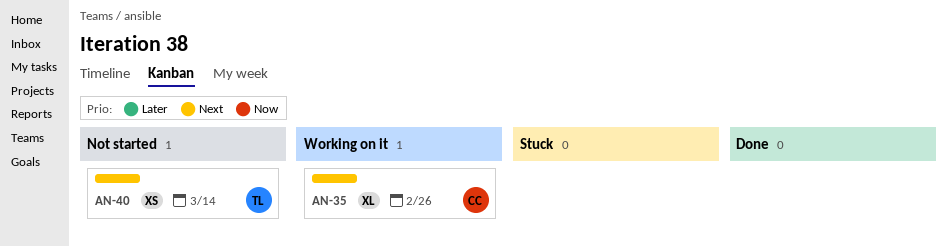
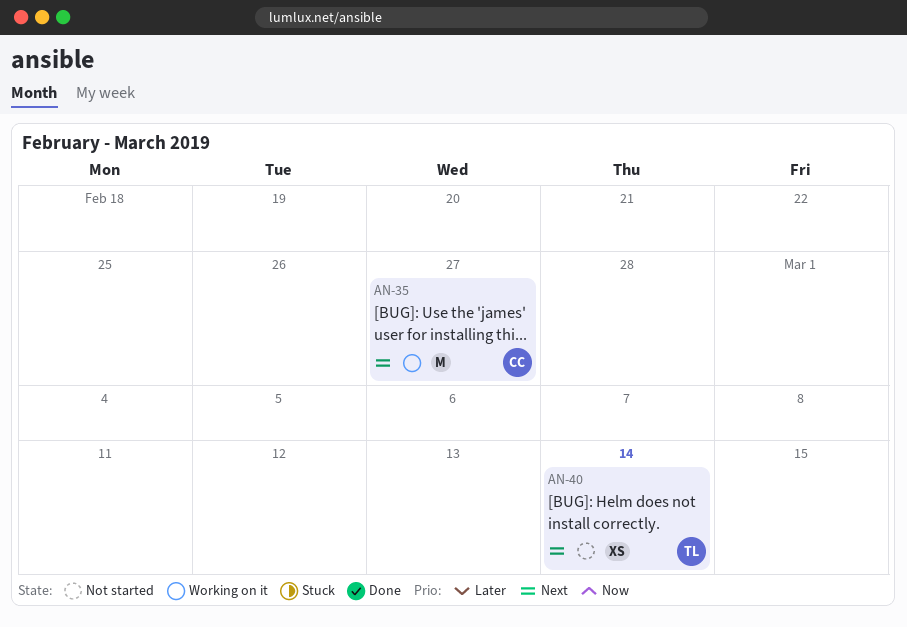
AN-35, estimate: XL -> M
AN-35, due: Feb 26 -> Feb 27

